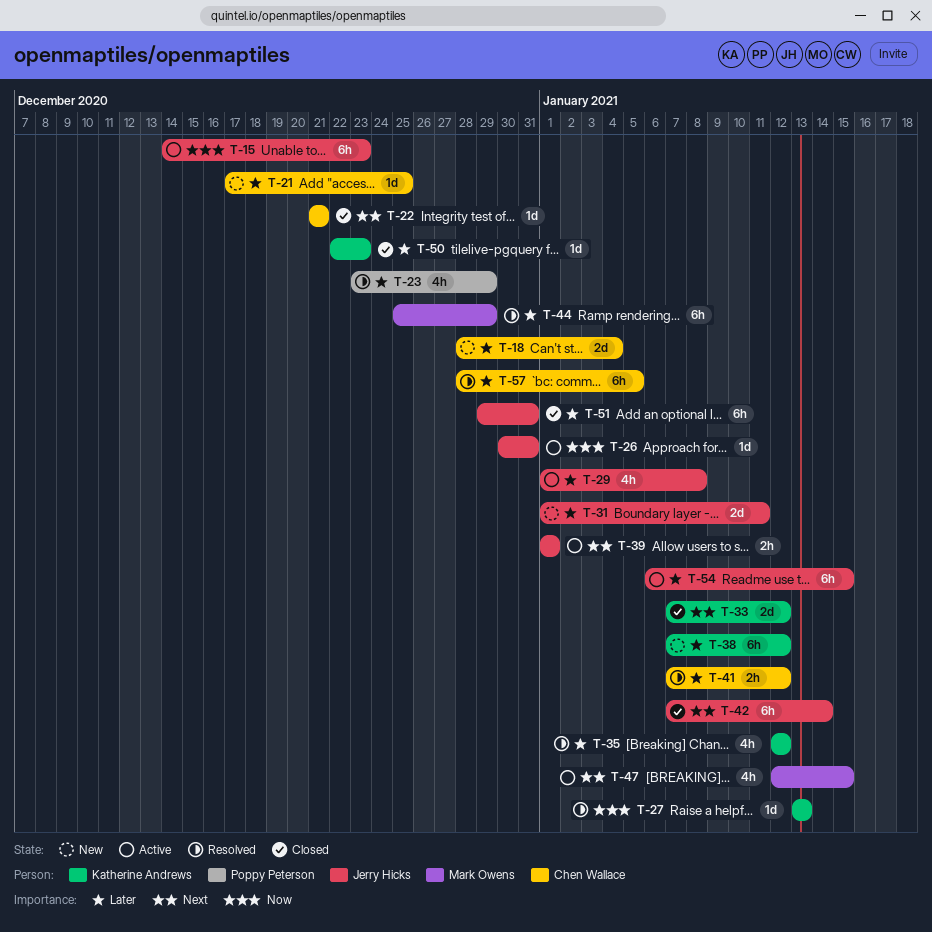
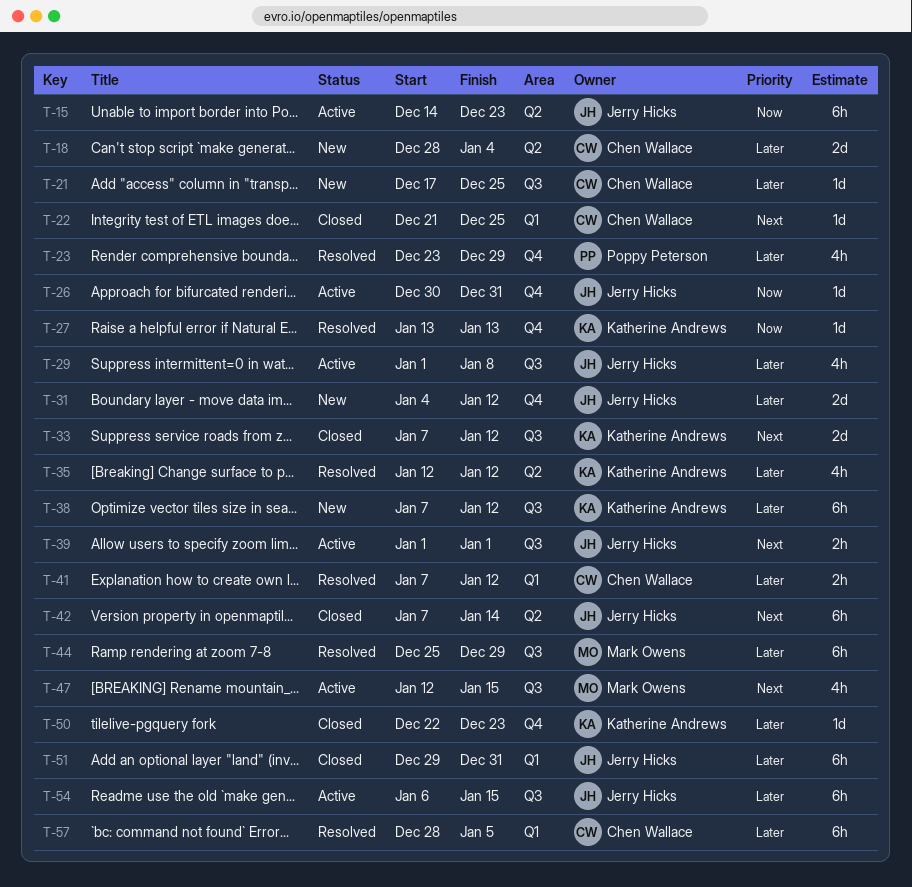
T-22, due: Dec 21 -> Dec 25
T-31, start: Jan 1 -> Jan 4
T-31, due: Jan 11 -> Jan 12

